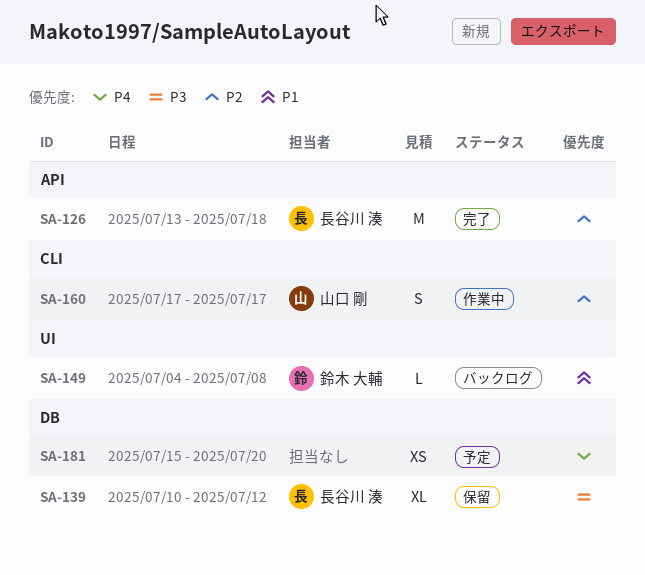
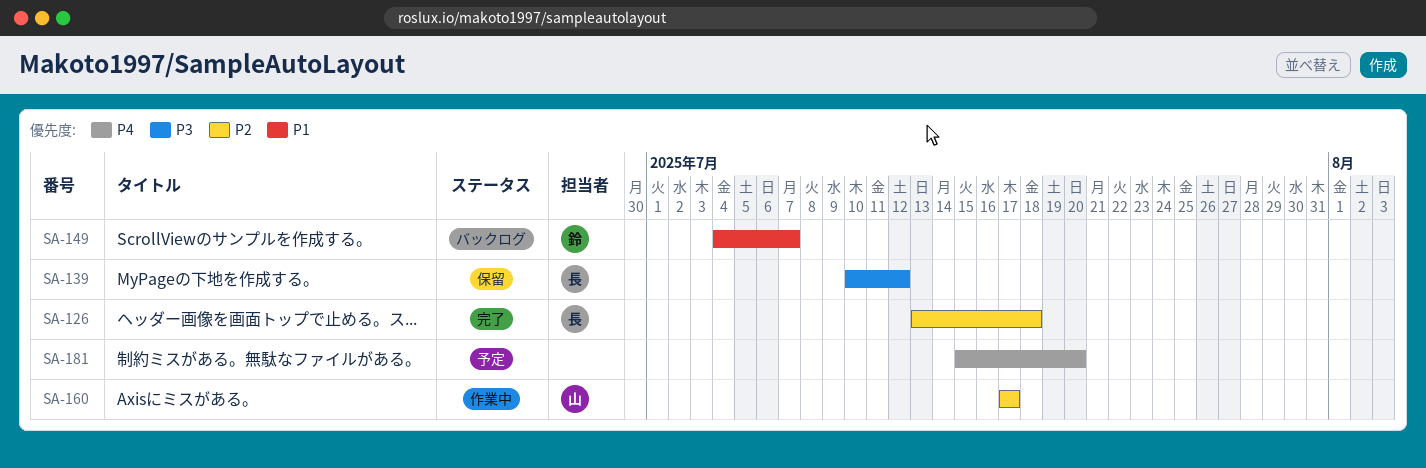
SA-149, due: Jul 8 -> Jul 7

